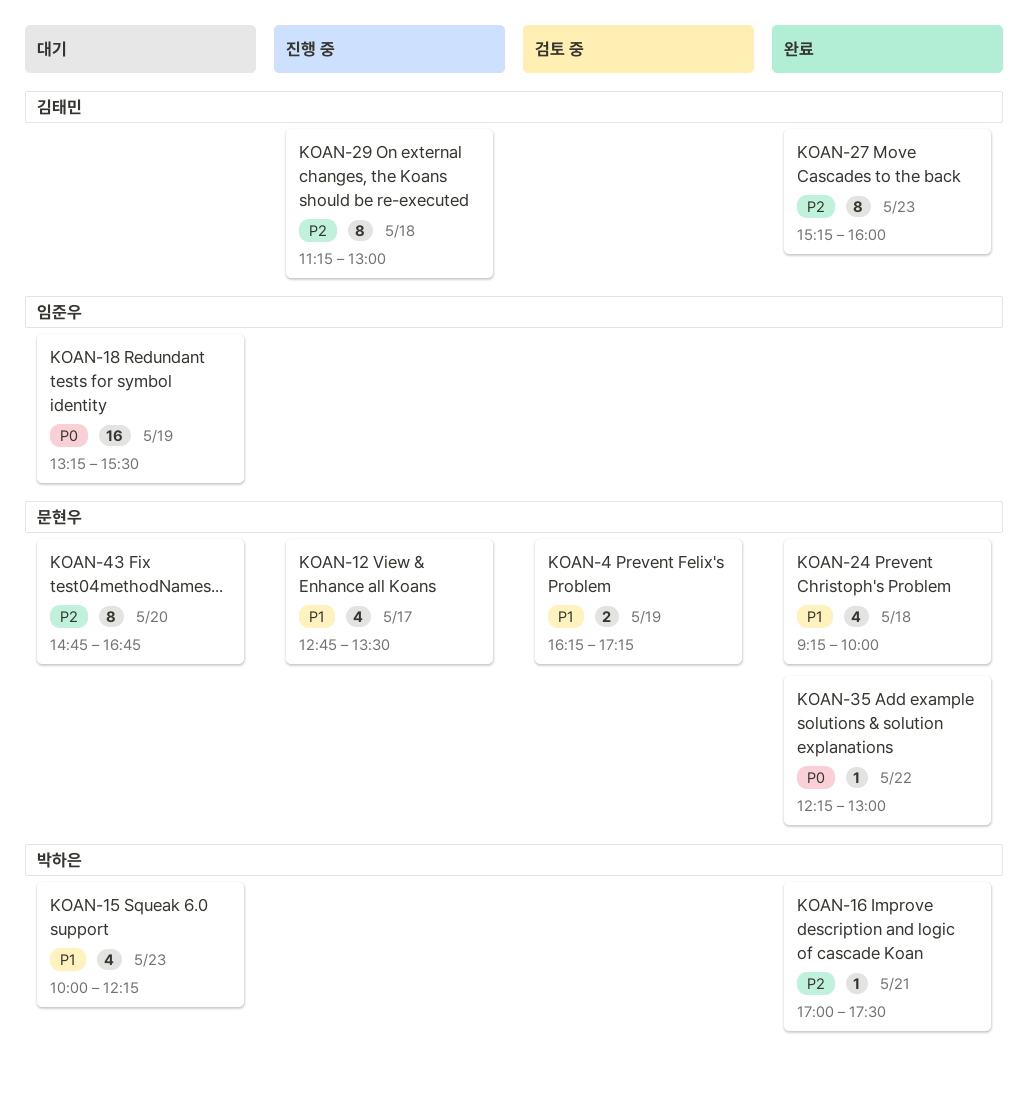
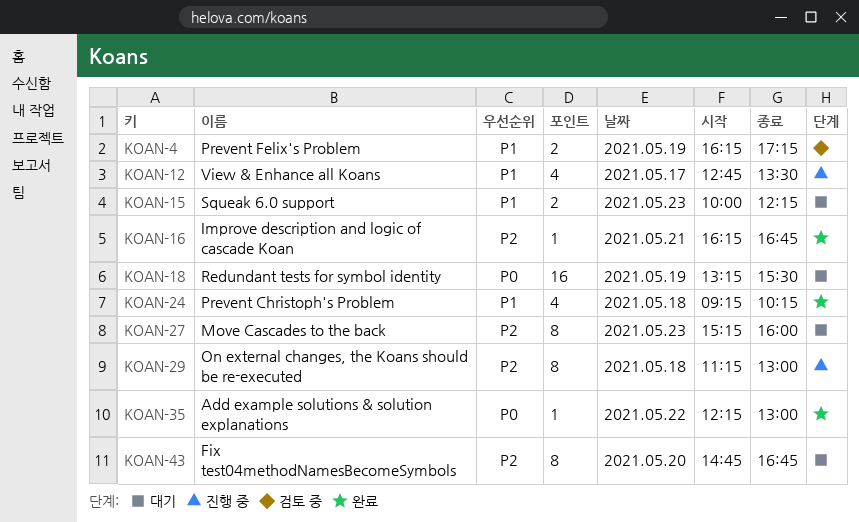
KOAN-15, estimate: 4 -> 2
KOAN-16, begins: 17:00 -> 16:15
KOAN-16, ends: 17:30 -> 16:45
KOAN-24, ends: 10:00 -> 10:15
KOAN-27, status: 완료 -> 대기

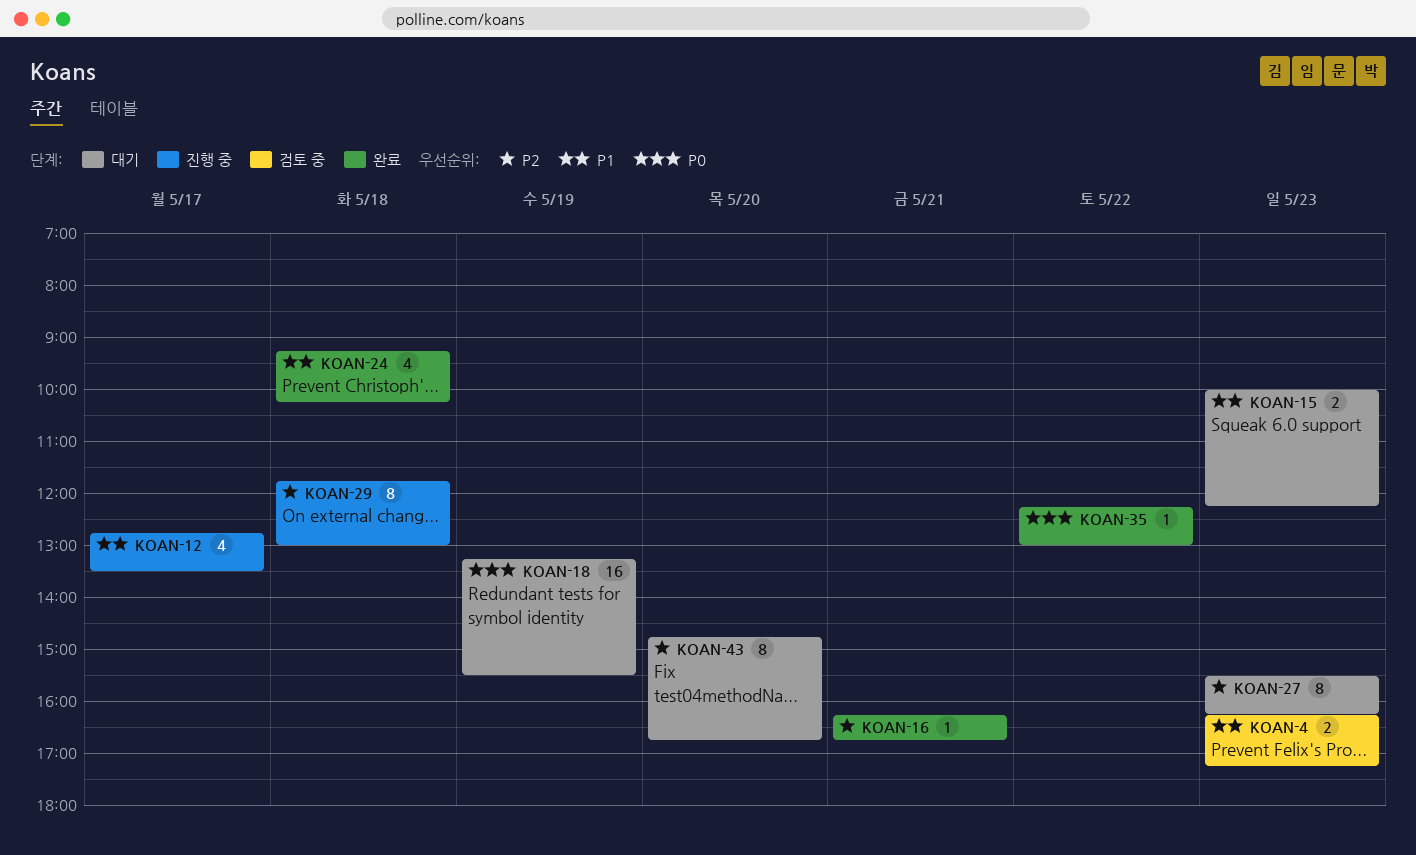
KOAN-4, day: May 19 -> May 23
KOAN-27, begins: 15:15 -> 15:30
KOAN-27, ends: 16:00 -> 16:15
KOAN-29, begins: 11:15 -> 11:45

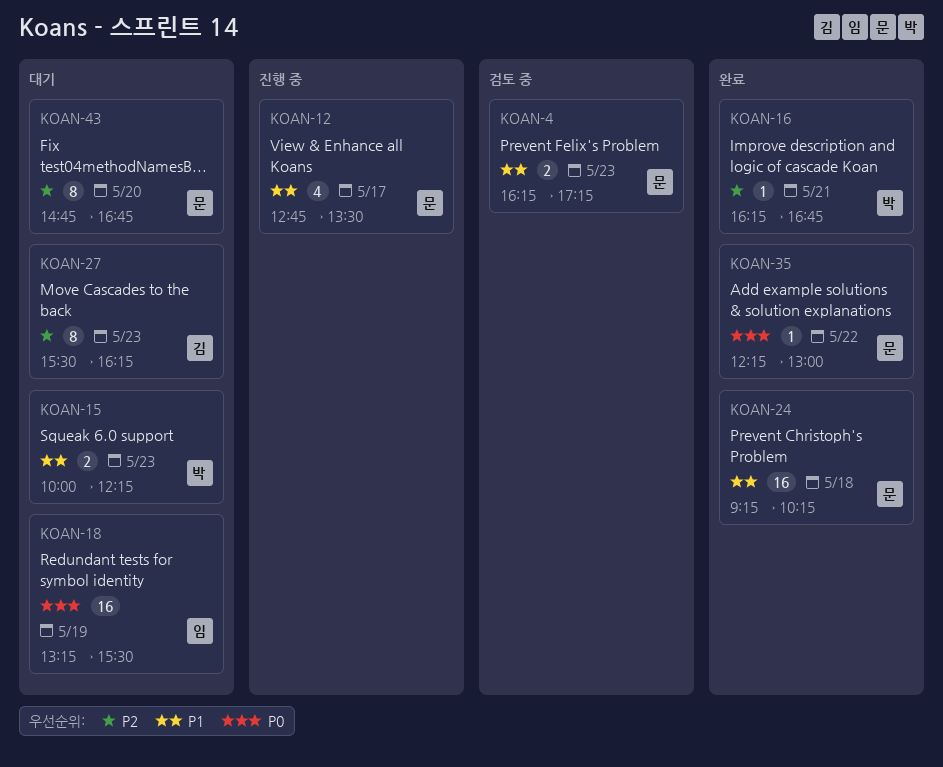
KOAN-24, estimate: 4 -> 16
KOAN-29: present -> none

